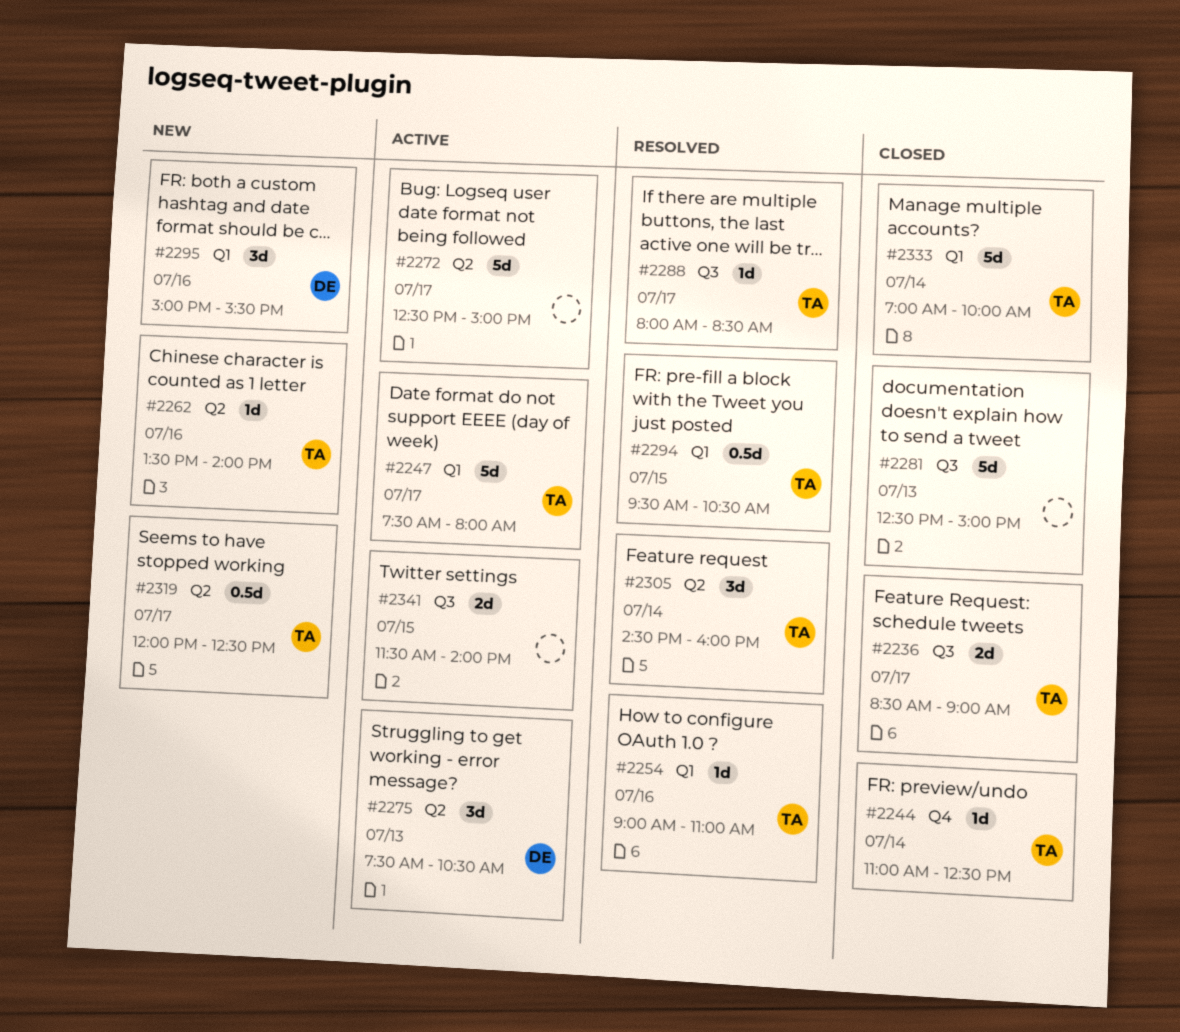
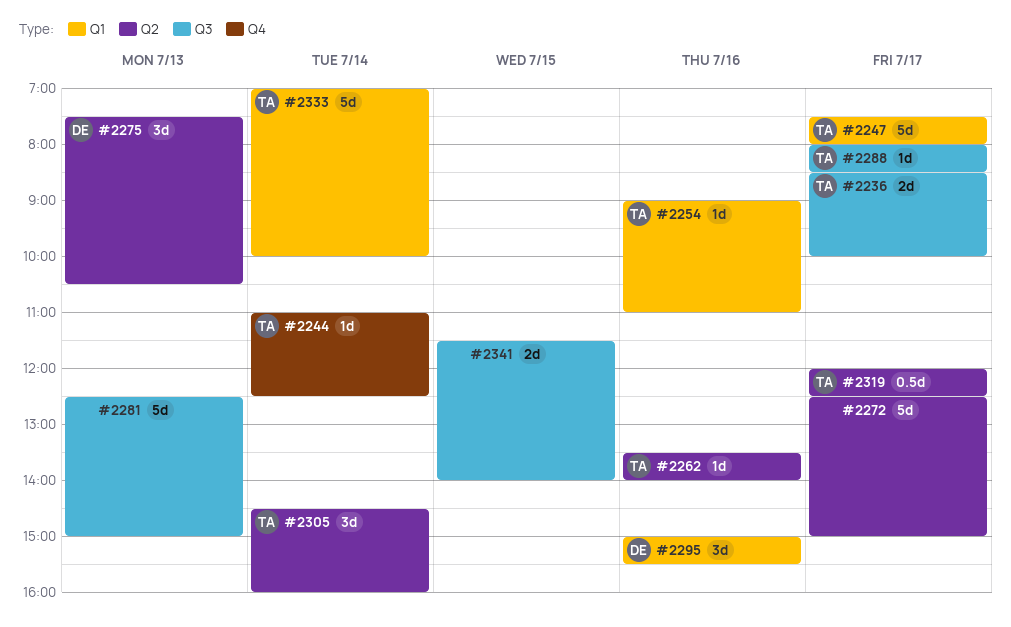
#2236, ends: 09:00 -> 10:00
#2294: present -> none

